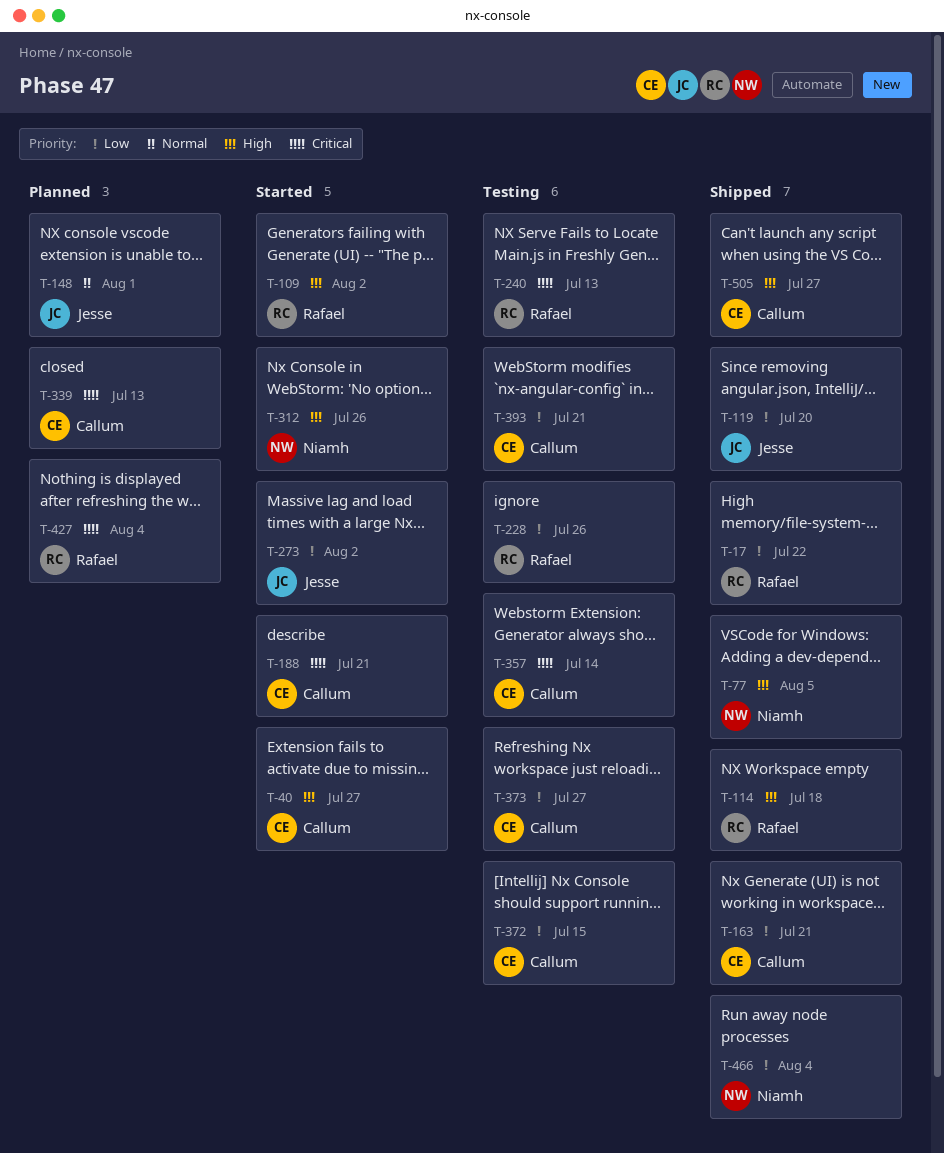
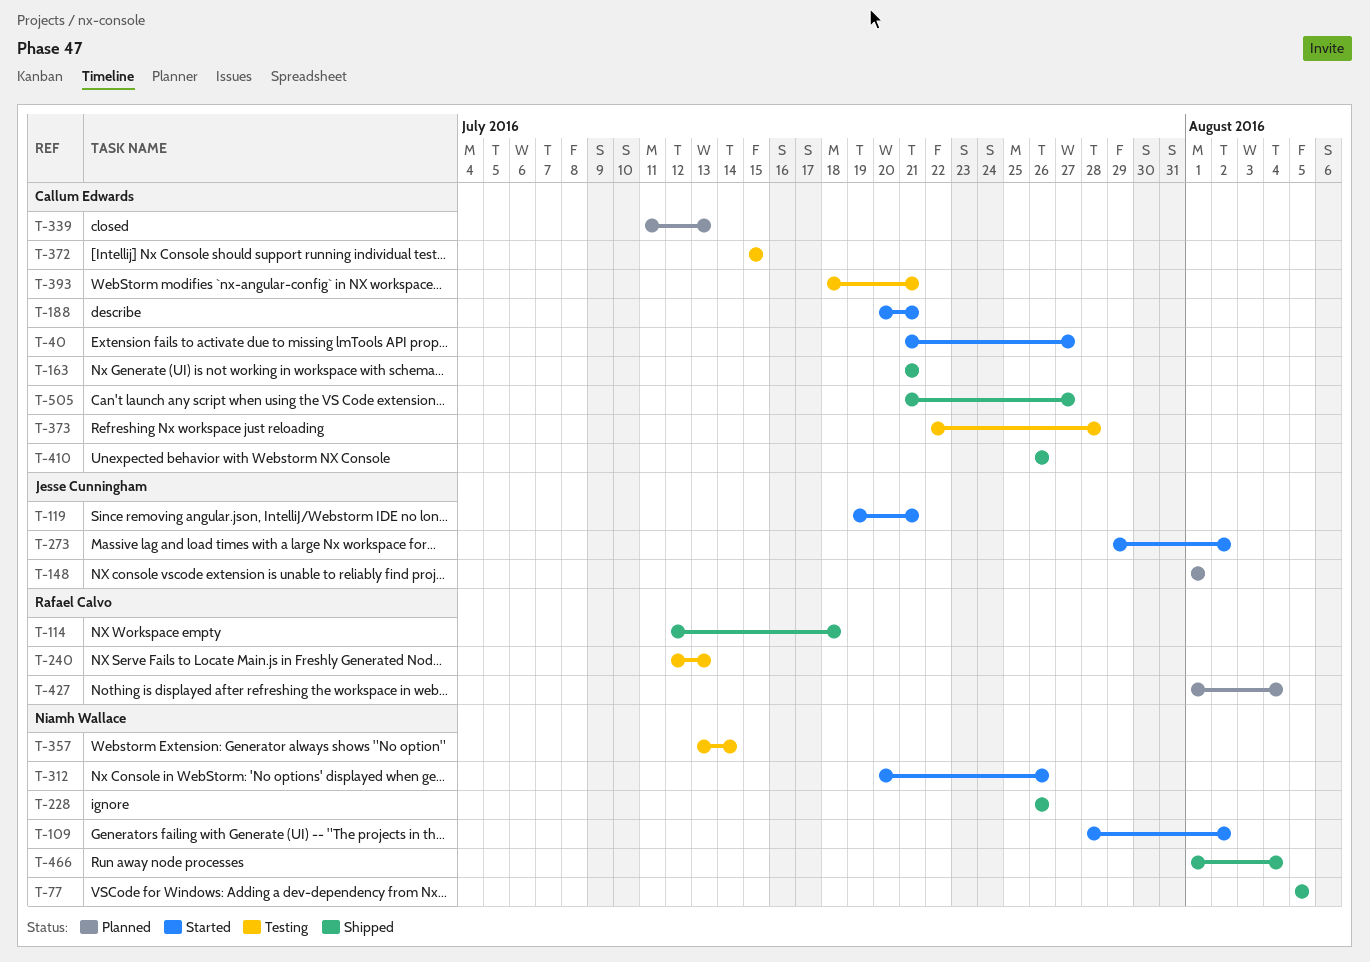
T-17: present -> none
T-109, owner: Rafael Calvo -> Niamh Wallace
T-119, status: Shipped -> Started
T-119, due: Jul 20 -> Jul 21
T-228, status: Testing -> Shipped
T-228, owner: Rafael Calvo -> Niamh Wallace
T-357, owner: Callum Edwards -> Niamh Wallace
T-373, due: Jul 27 -> Jul 28
T-410: none -> present

